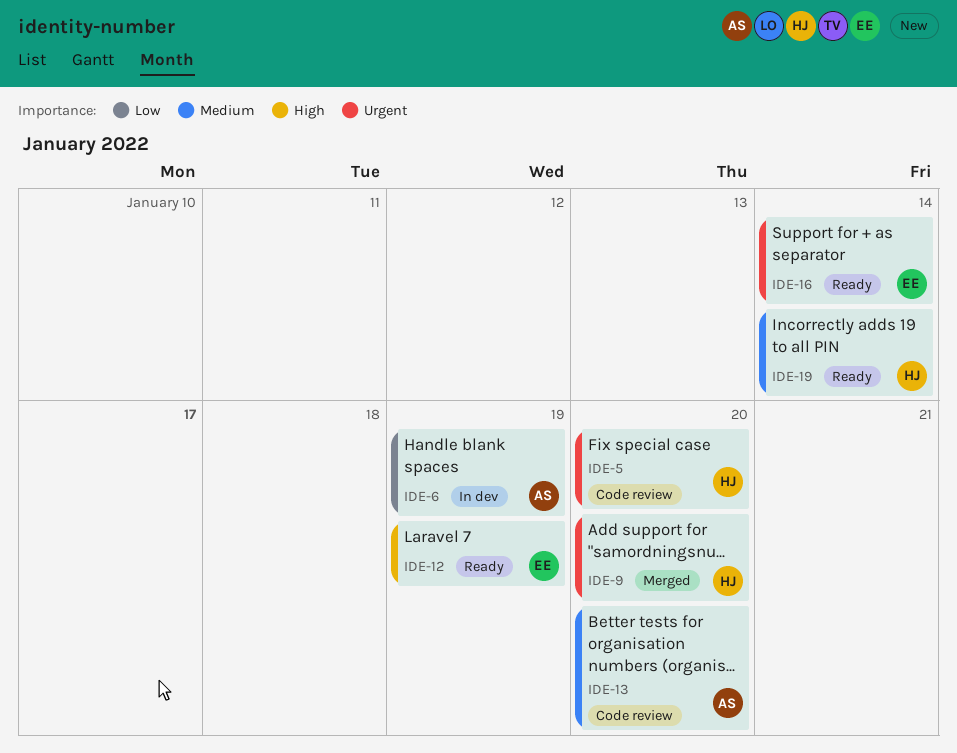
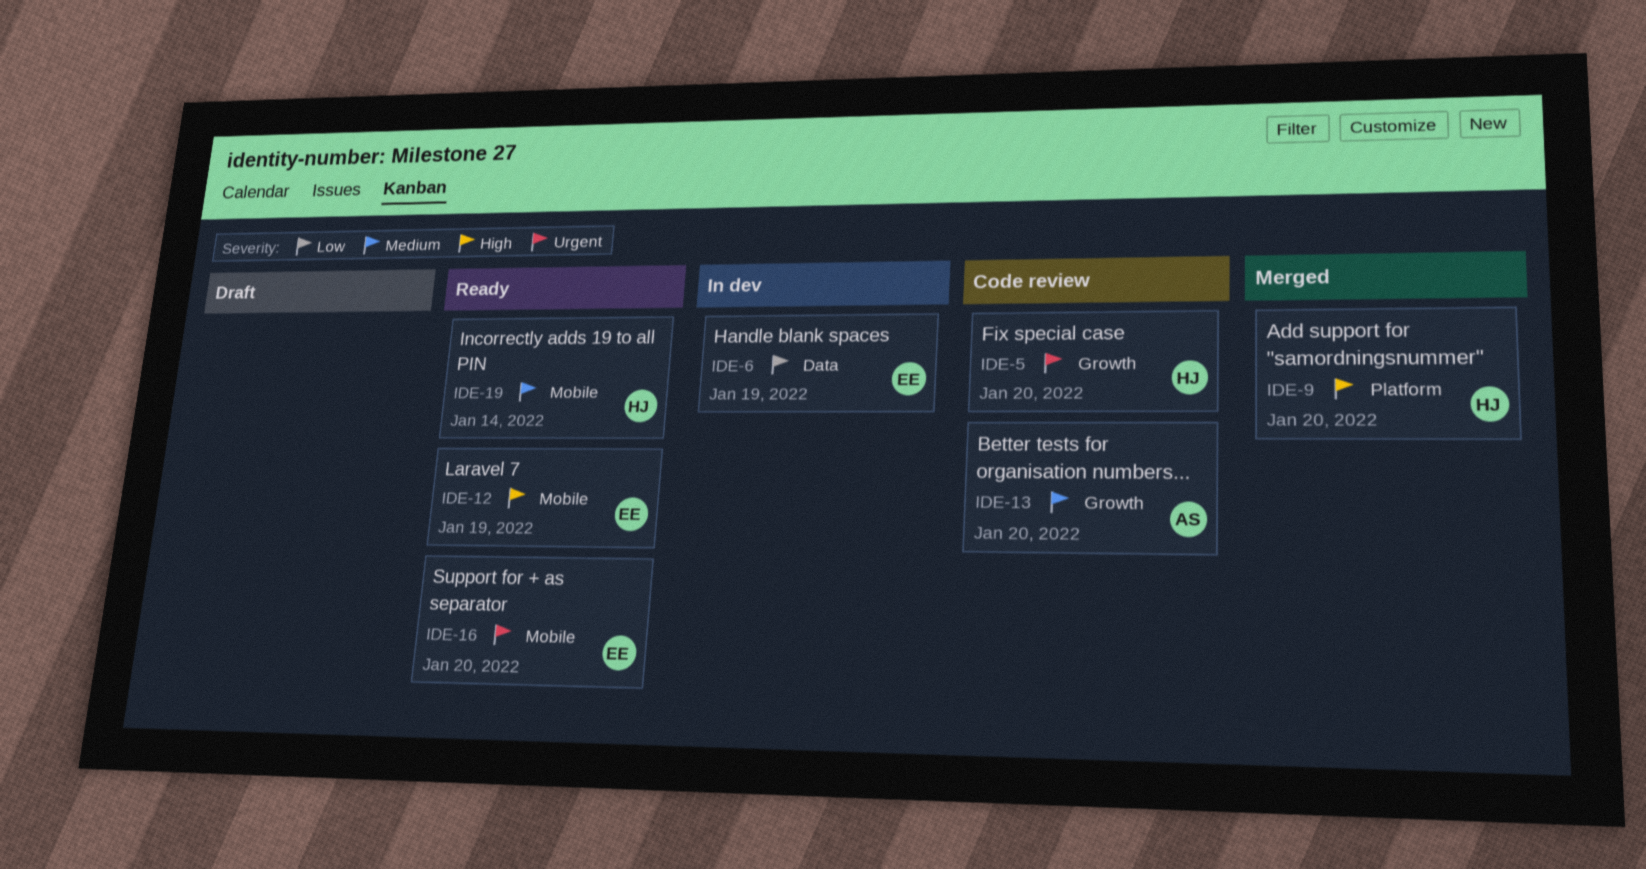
IDE-6, owner: AS -> EE
IDE-9, priority: Urgent -> High
IDE-16, due: Jan 14 -> Jan 20

